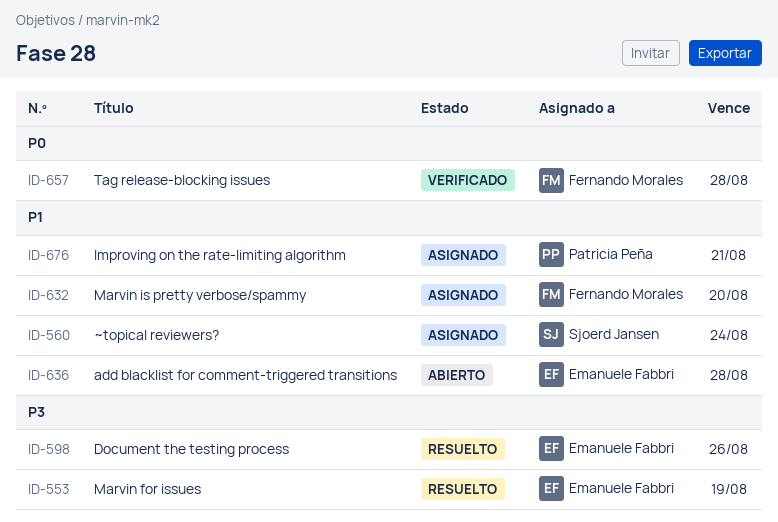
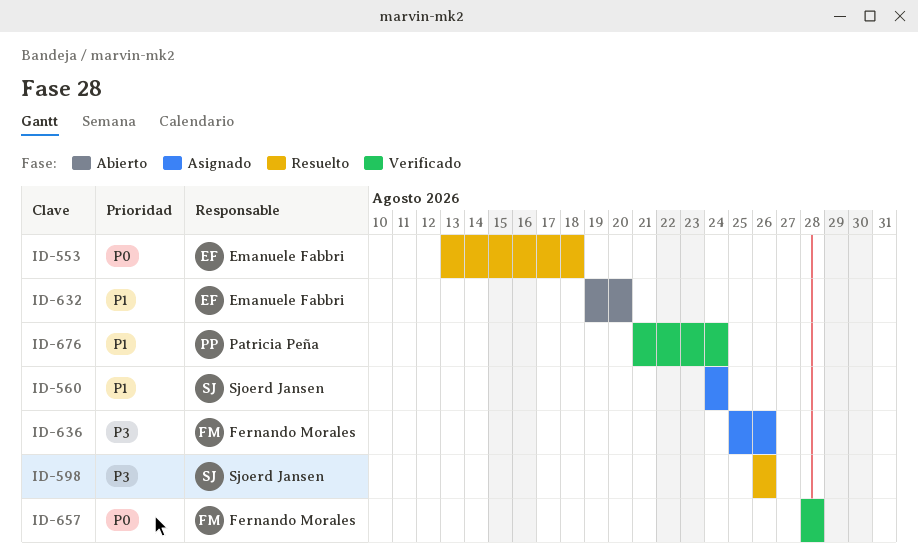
ID-553, priority: P3 -> P0
ID-553, due: Aug 19 -> Aug 18
ID-598, owner: Emanuele Fabbri -> Sjoerd Jansen
ID-632, status: Asignado -> Abierto
ID-632, owner: Fernando Morales -> Emanuele Fabbri
ID-636, status: Abierto -> Asignado
ID-636, owner: Emanuele Fabbri -> Fernando Morales
ID-636, priority: P1 -> P3
ID-636, due: Aug 28 -> Aug 26
ID-676, status: Asignado -> Verificado
ID-676, due: Aug 21 -> Aug 24

